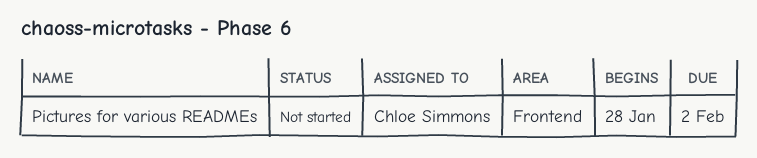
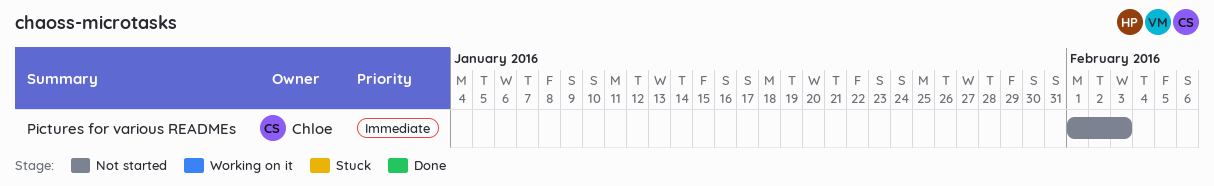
Pictures for various READMEs, start: Jan 28 -> Feb 1
Pictures for various READMEs, due: Feb 2 -> Feb 3

